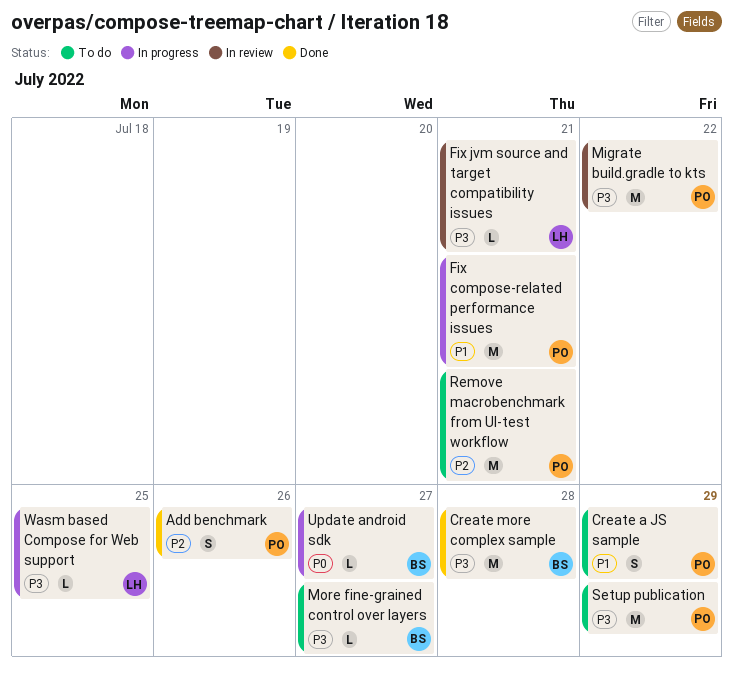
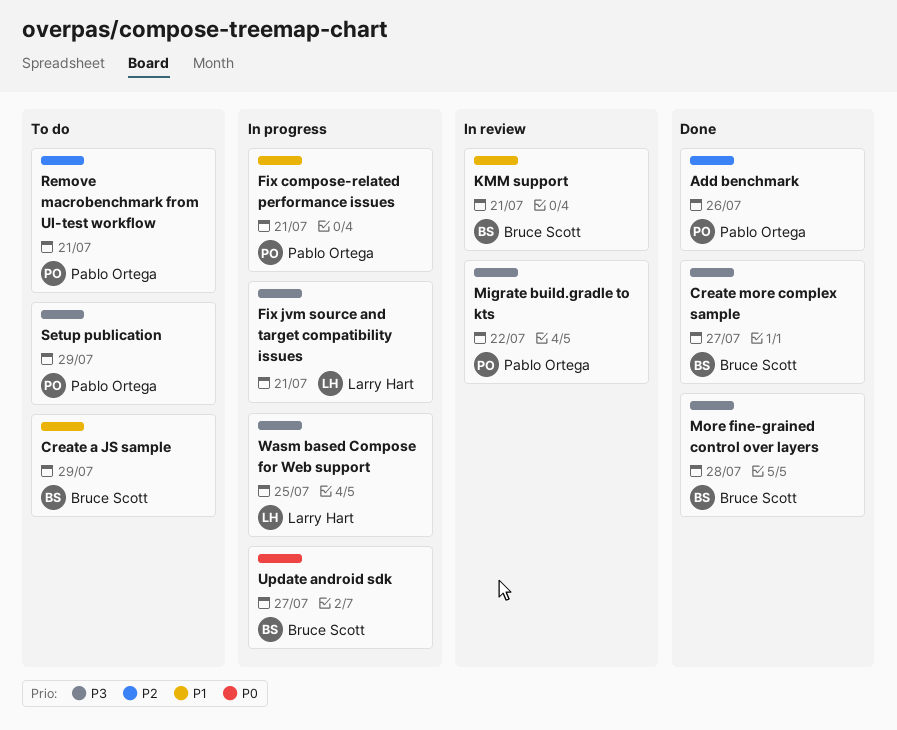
Create a JS sample, owner: Pablo Ortega -> Bruce Scott
Create more complex sample, due: Jul 28 -> Jul 27
Fix jvm source and target compatibility issues, status: In review -> In progress
KMM support: none -> present
More fine-grained control over layers, status: To do -> Done
More fine-grained control over layers, due: Jul 27 -> Jul 28

